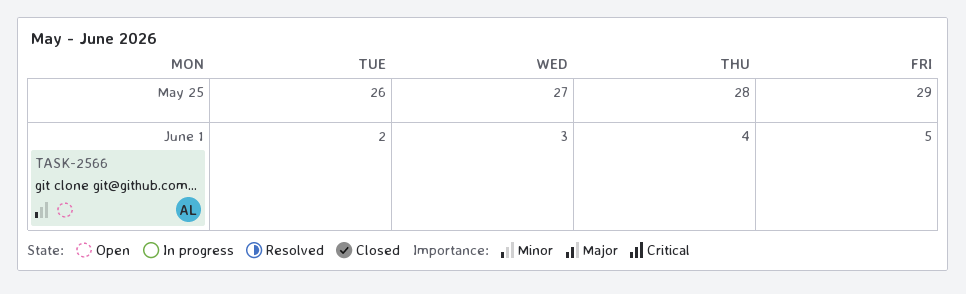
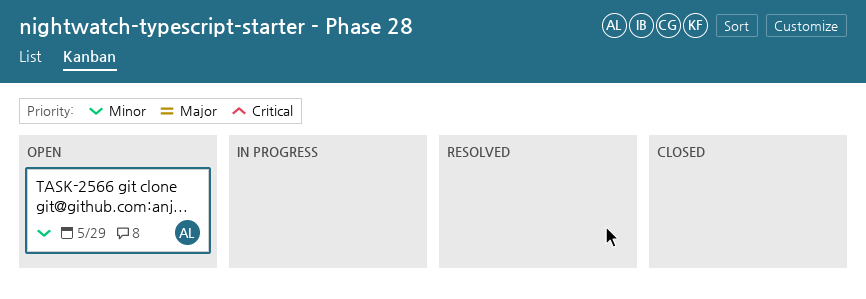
TASK-2566, due: Jun 1 -> May 29

